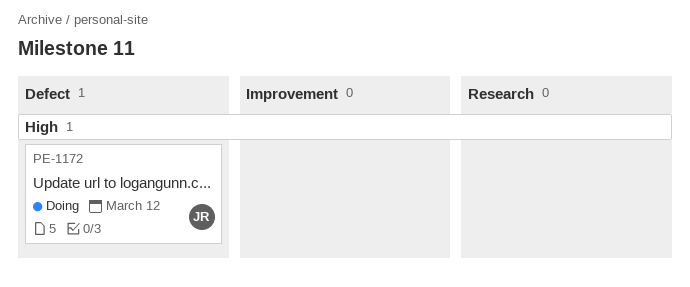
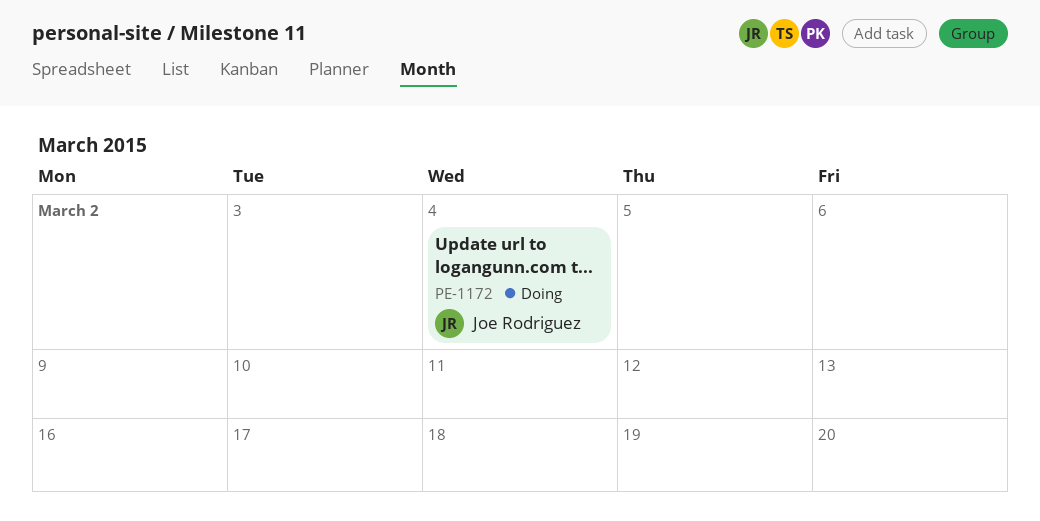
PE-1172, due: Mar 12 -> Mar 4

